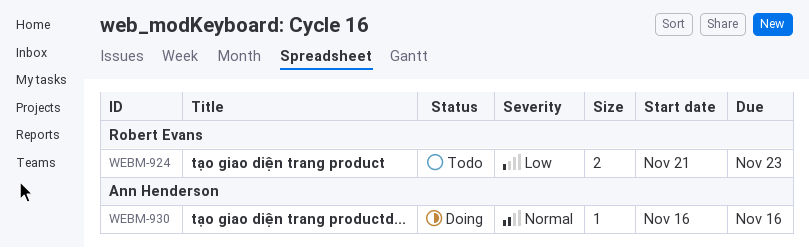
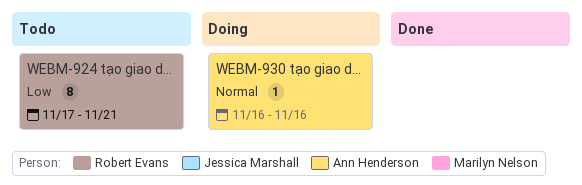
WEBM-924, estimate: 2 -> 8
WEBM-924, start: Nov 21 -> Nov 17
WEBM-924, due: Nov 23 -> Nov 21

